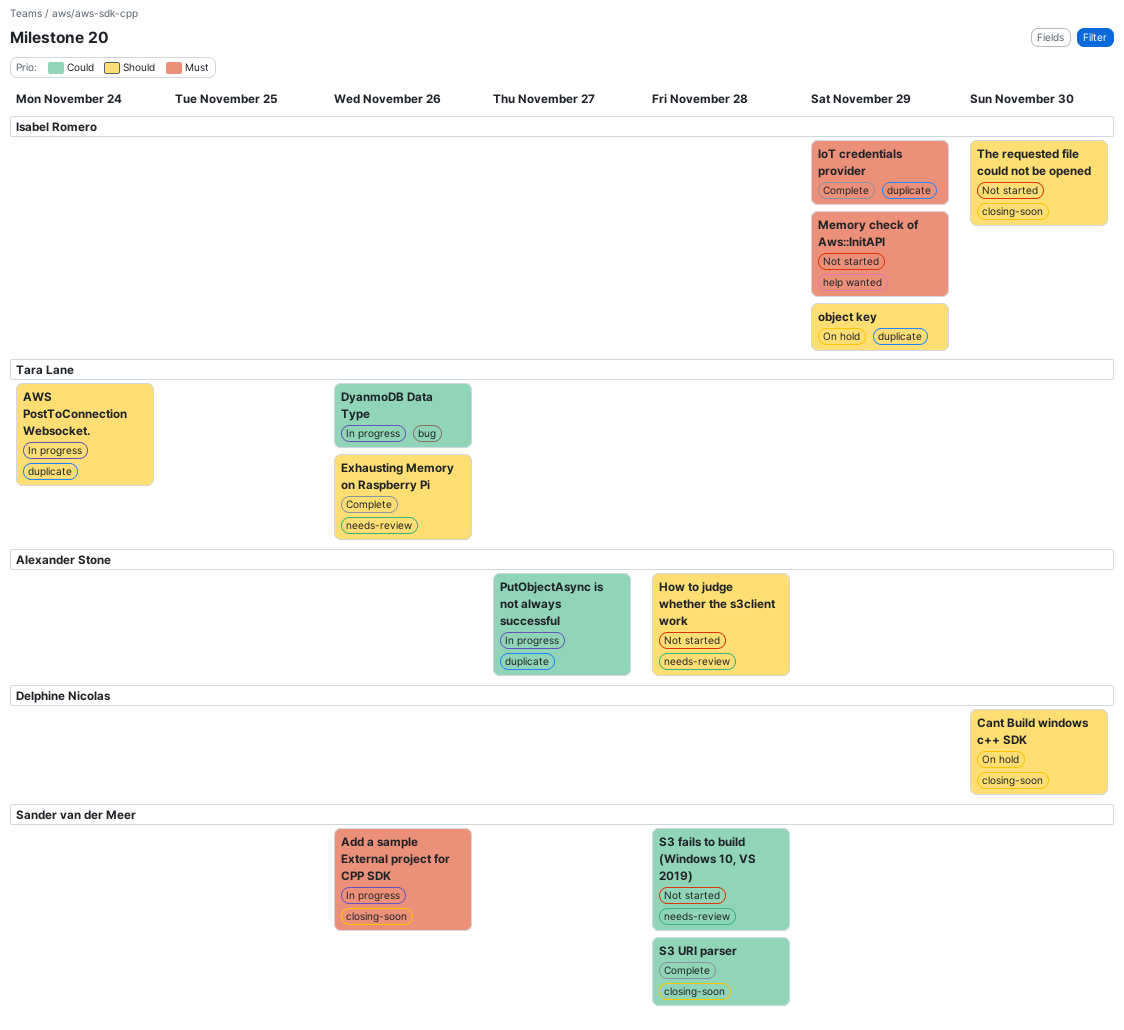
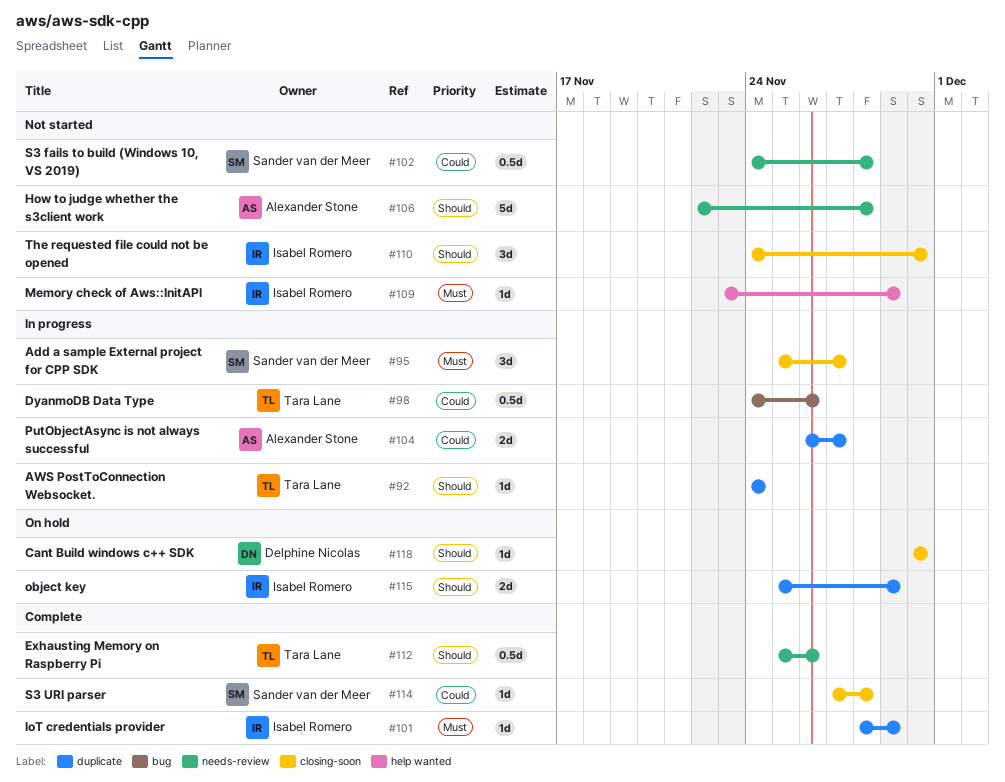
Add a sample External project for CPP SDK, due: Nov 26 -> Nov 27

